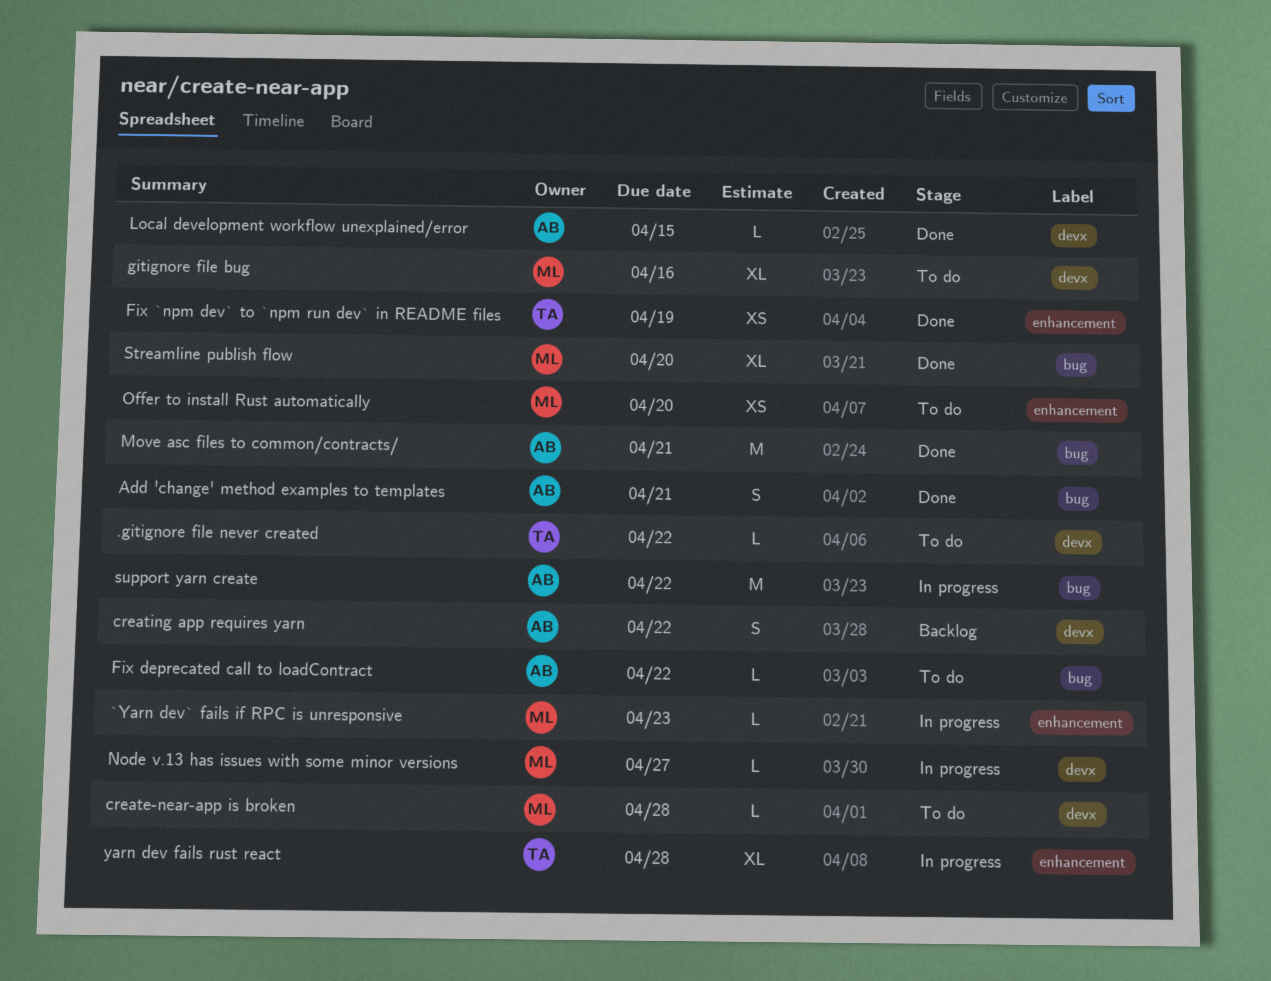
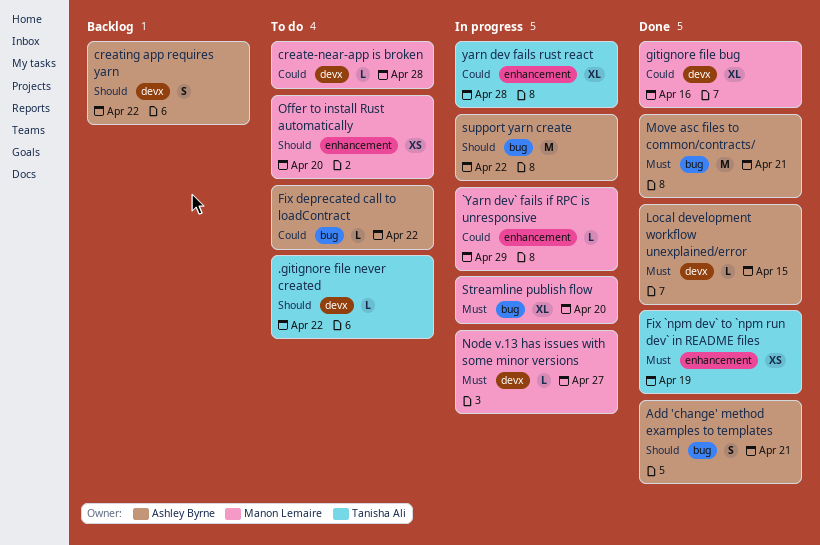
`Yarn dev` fails if RPC is unresponsive, due: Apr 23 -> Apr 29
gitignore file bug, status: To do -> Done
Streamline publish flow, status: Done -> In progress

